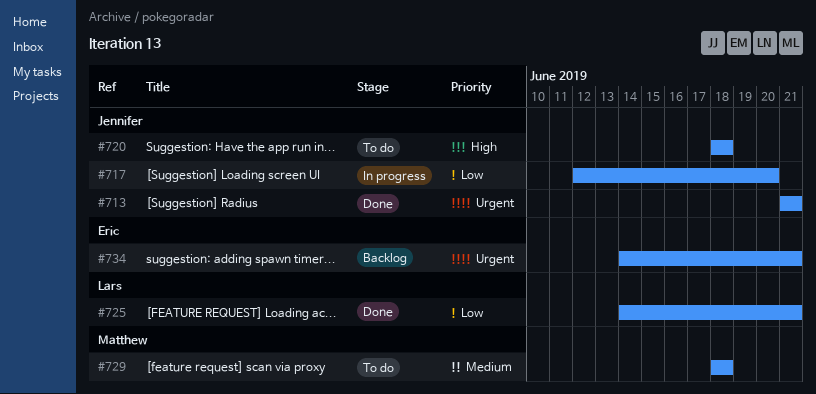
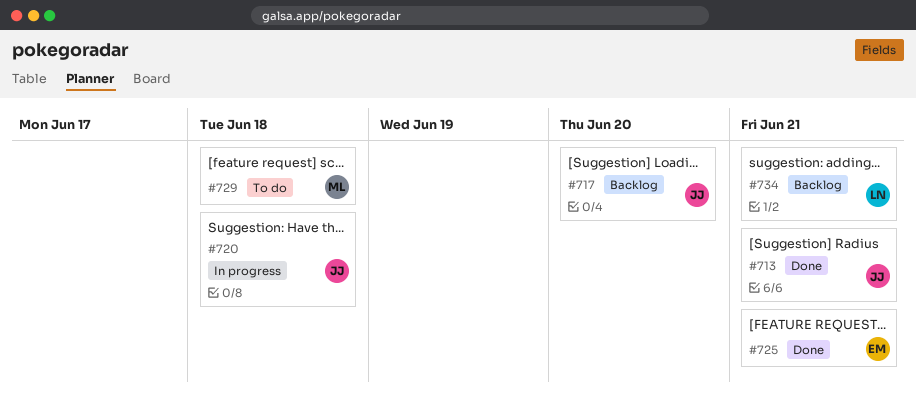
#717, status: In progress -> Backlog
#720, status: To do -> In progress
#725, owner: Lars -> Eric
#734, owner: Eric -> Lars

